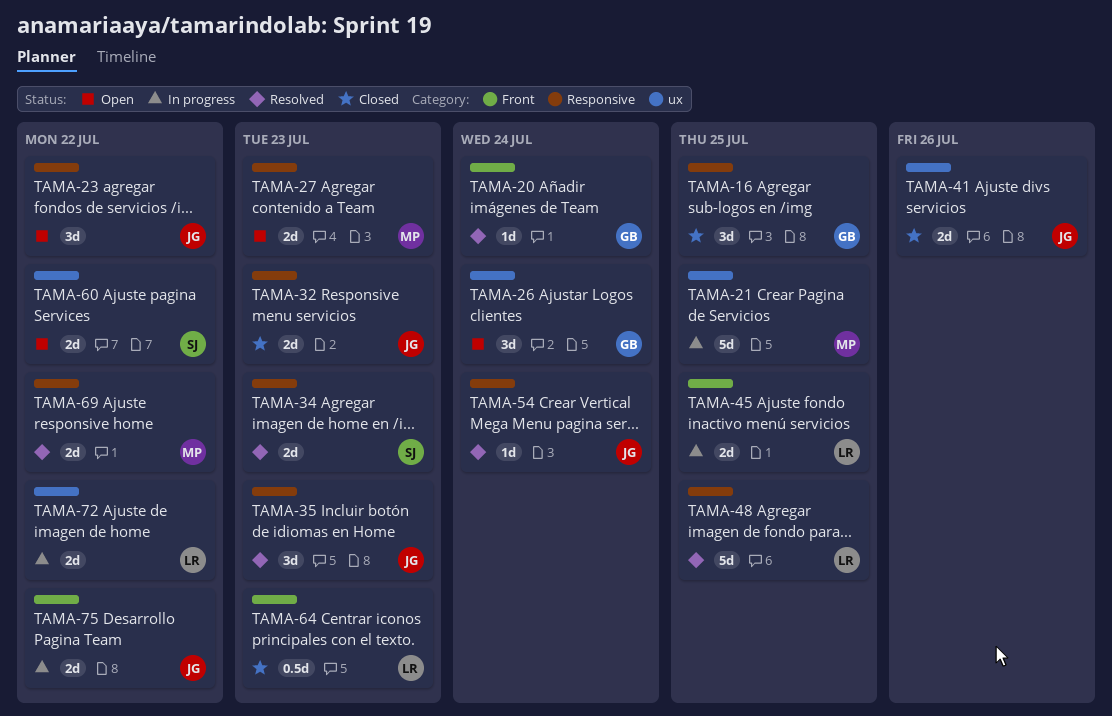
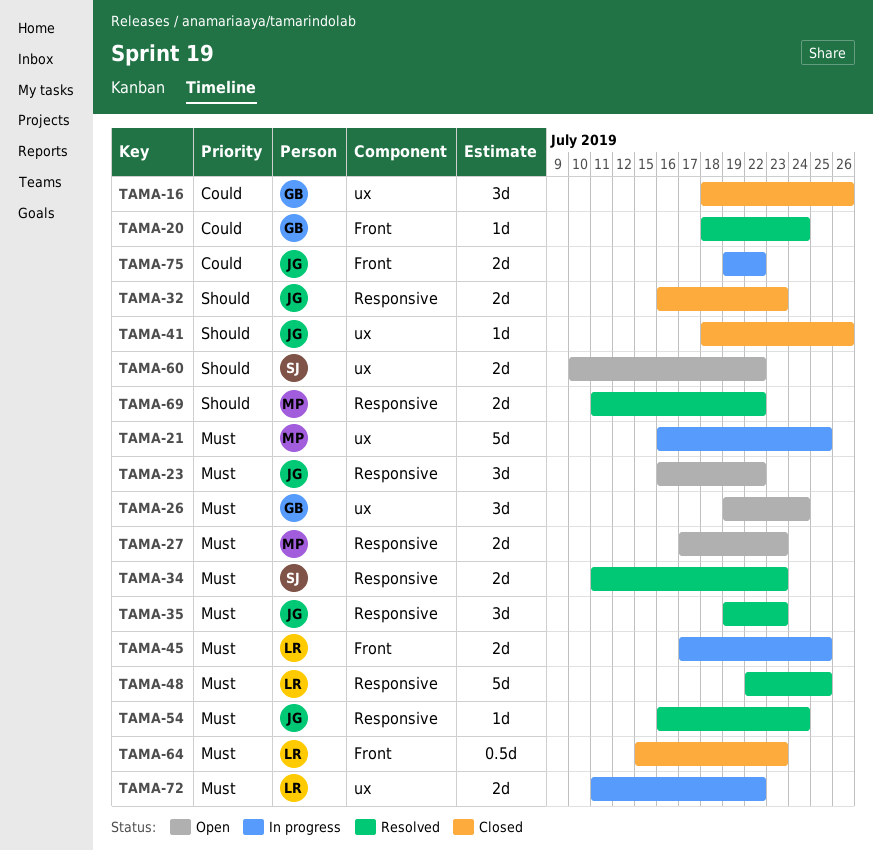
TAMA-16, label: Responsive -> ux
TAMA-16, due: Jul 25 -> Jul 26
TAMA-41, estimate: 2d -> 1d

